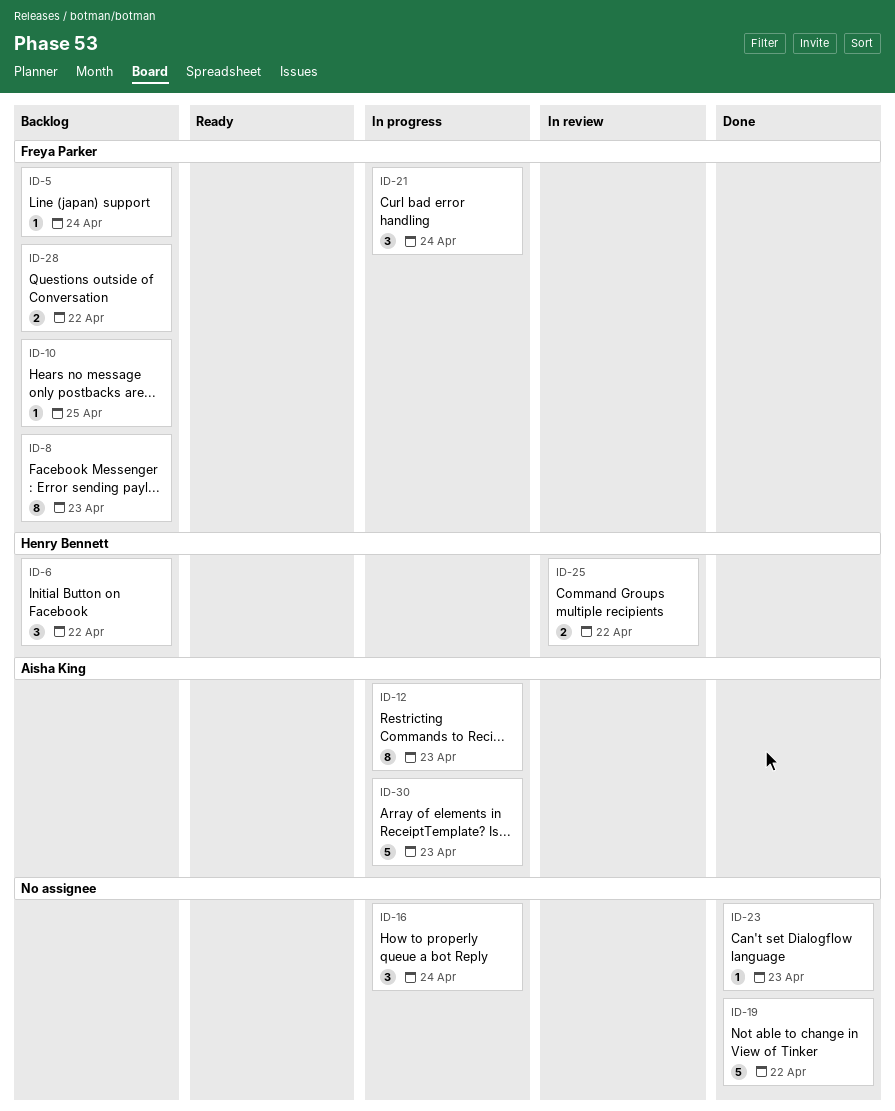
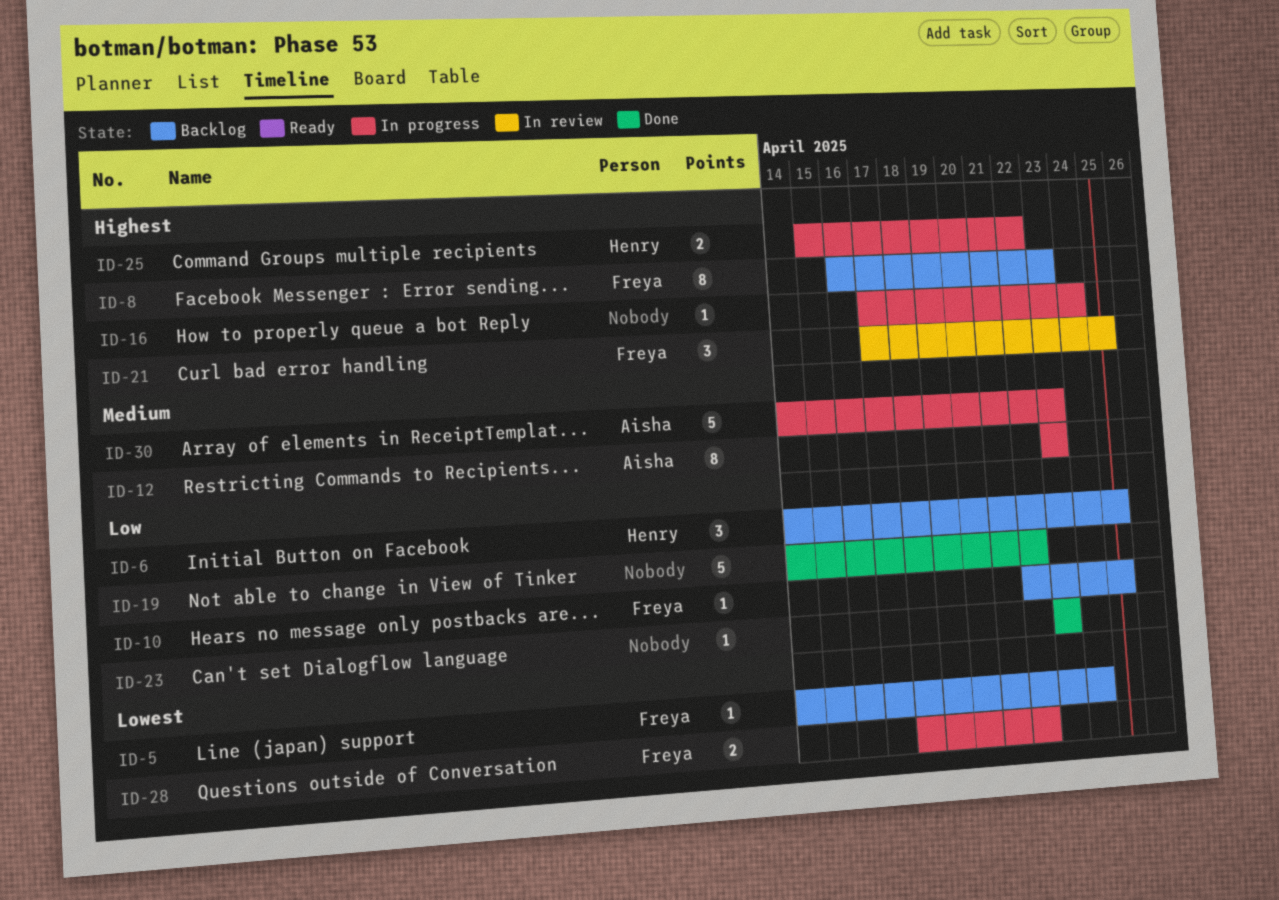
ID-6, due: Apr 22 -> Apr 25
ID-16, estimate: 3 -> 1
ID-21, status: In progress -> In review
ID-21, due: Apr 24 -> Apr 25
ID-25, status: In review -> In progress
ID-28, status: Backlog -> In progress

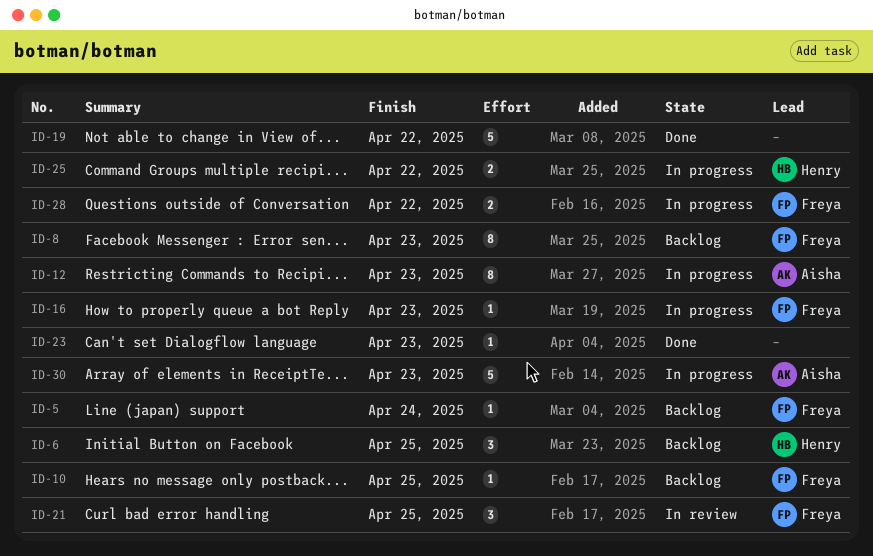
ID-16, owner: none -> Freya
ID-16, due: Apr 24 -> Apr 23

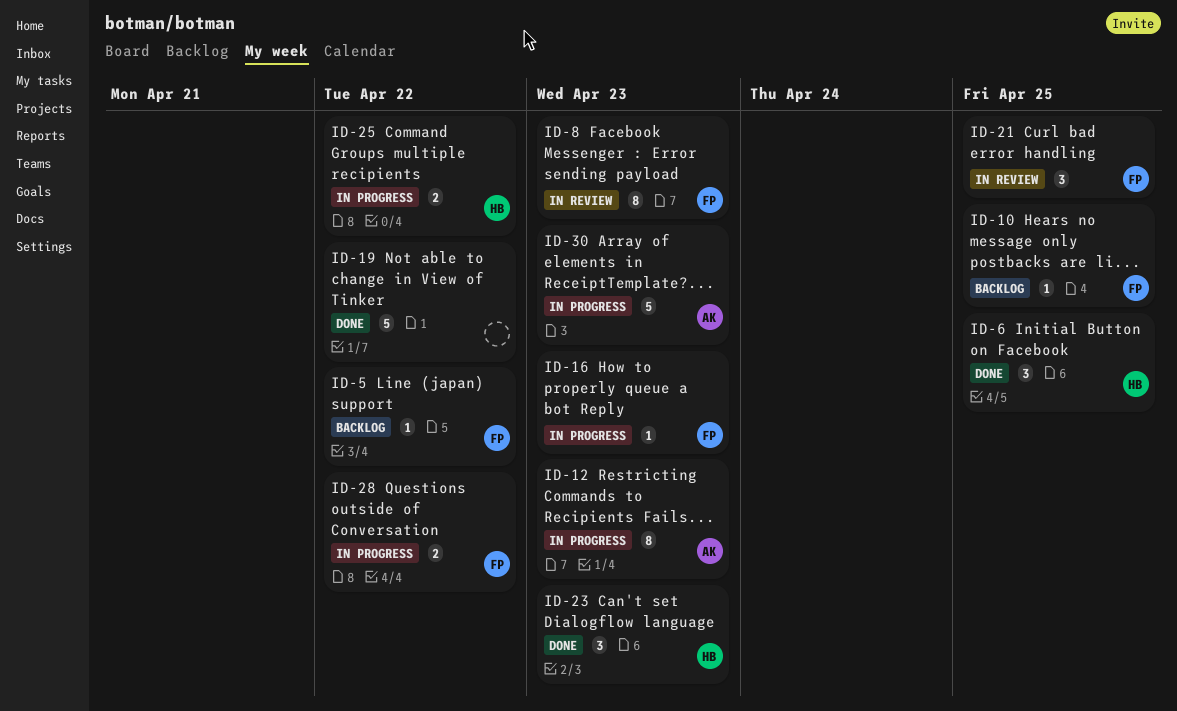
ID-5, due: Apr 24 -> Apr 22
ID-6, status: Backlog -> Done
ID-8, status: Backlog -> In review
ID-23, owner: none -> Henry
ID-23, estimate: 1 -> 3

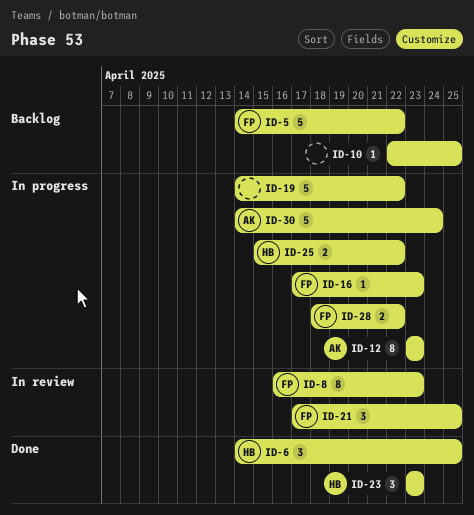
ID-5, estimate: 1 -> 5
ID-10, owner: FP -> none
ID-19, status: Done -> In progress
ID-30, due: Apr 23 -> Apr 24

